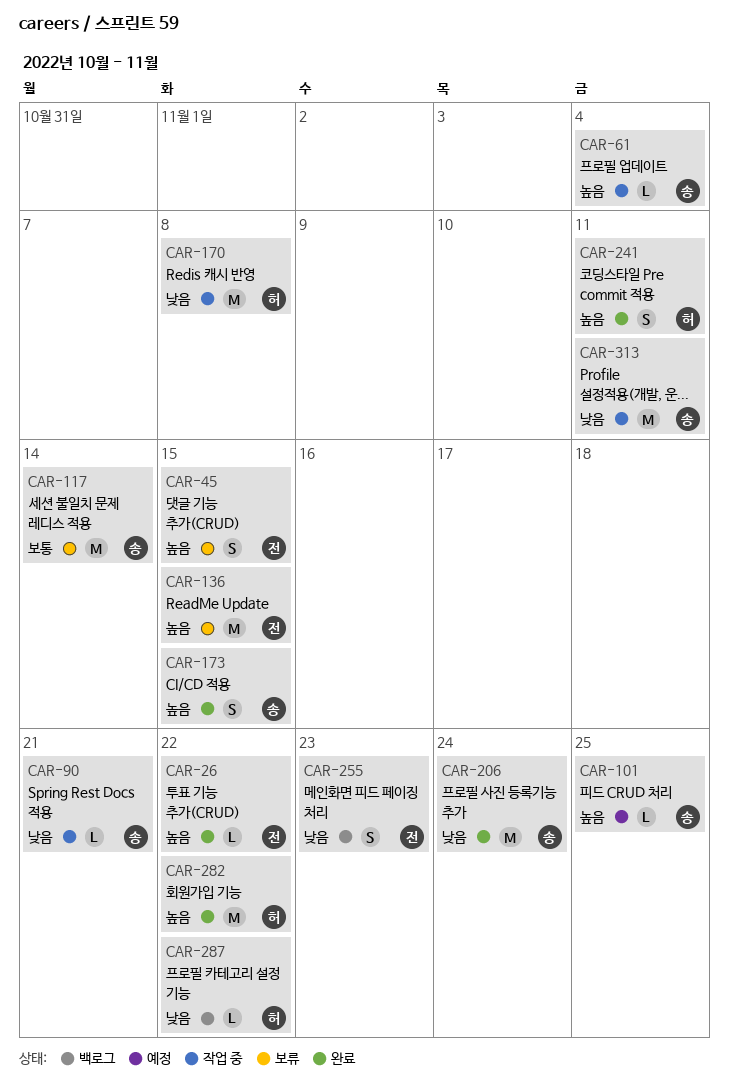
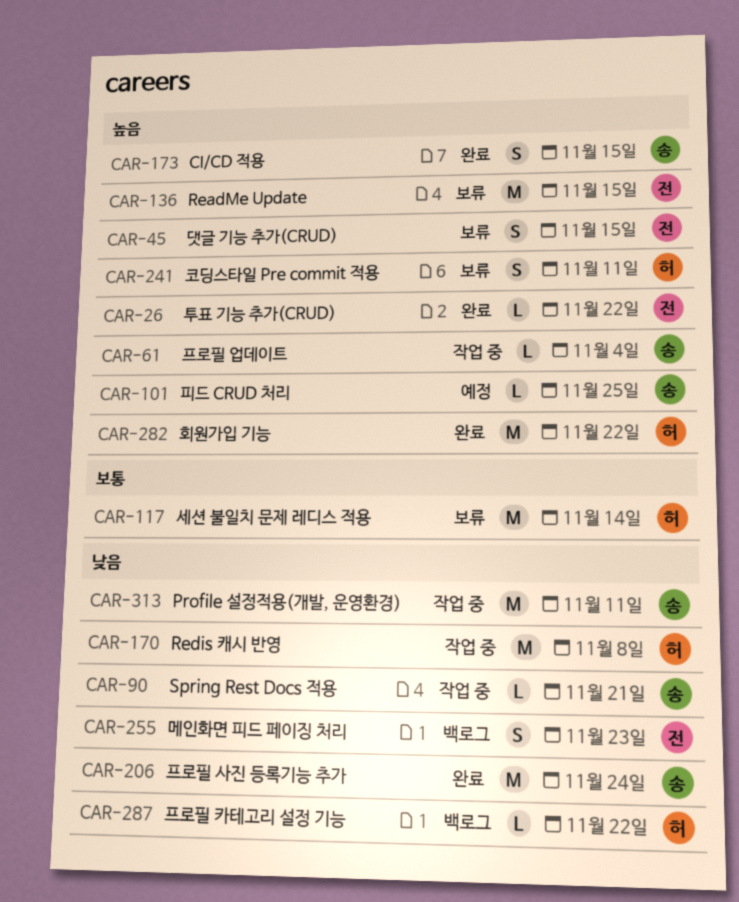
CAR-117, owner: 송 -> 허
CAR-241, status: 완료 -> 보류

